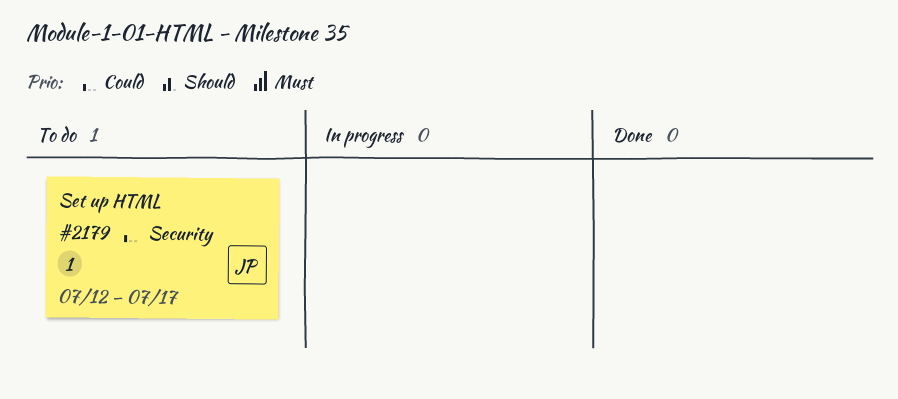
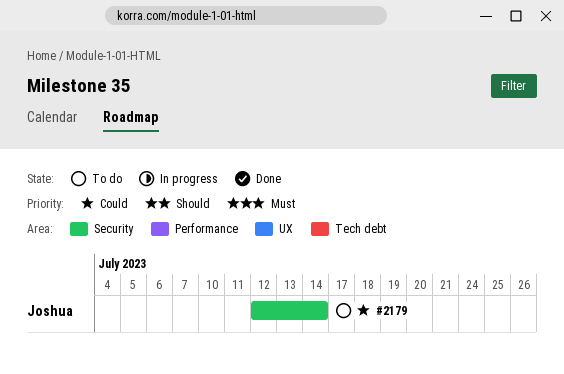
#2179, due: Jul 17 -> Jul 14

